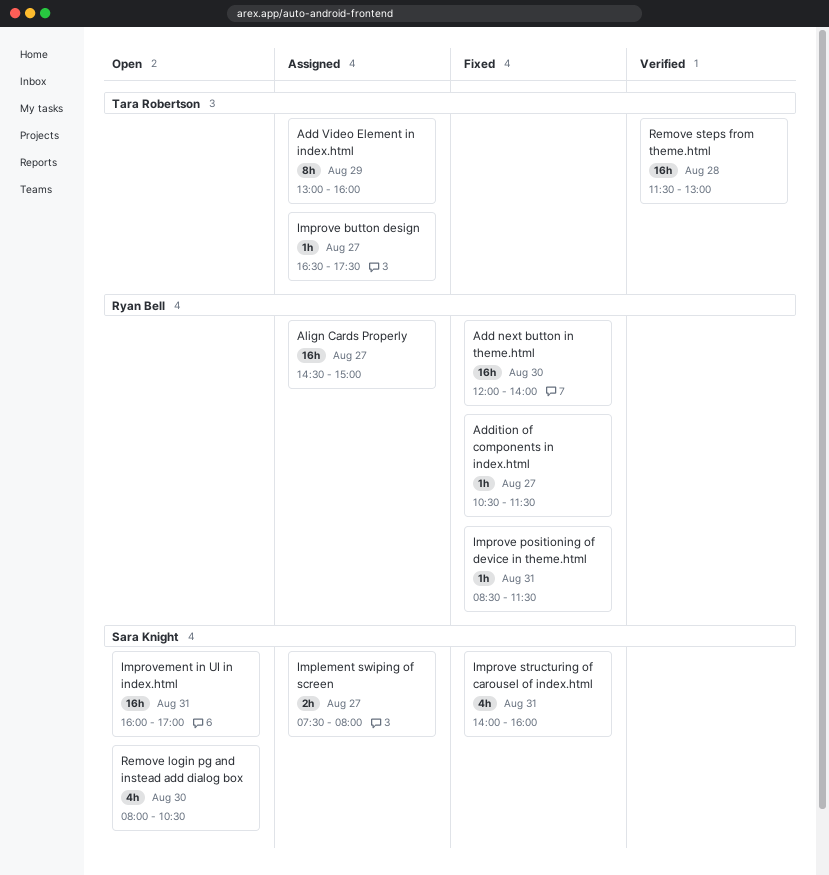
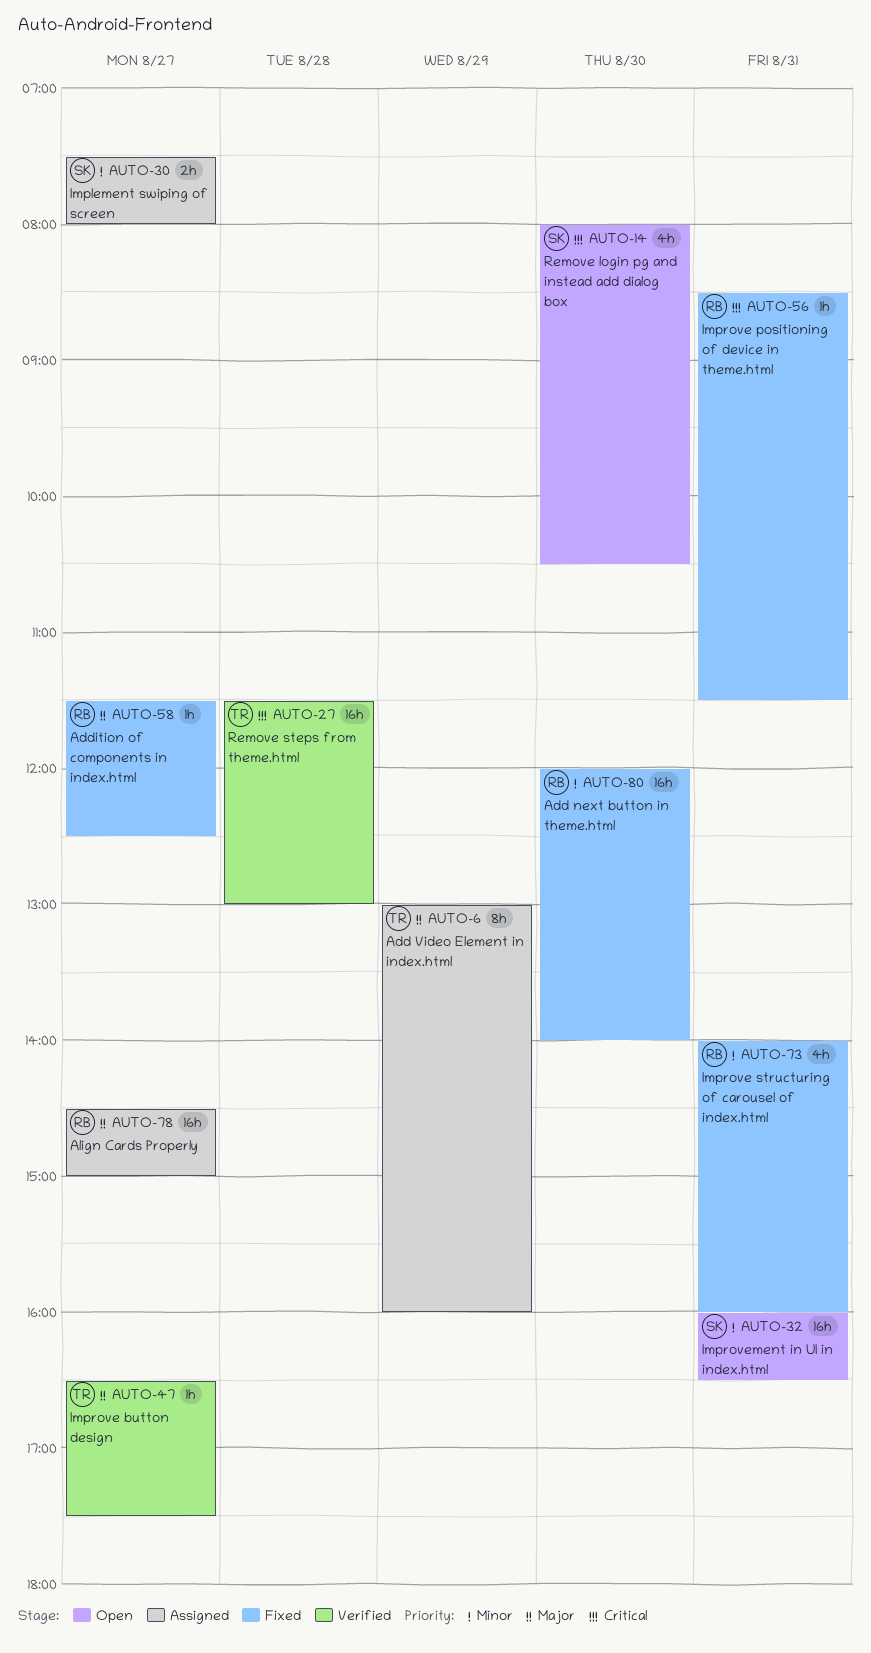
Addition of components in index.html, begins: 10:30 -> 11:30
Addition of components in index.html, ends: 11:30 -> 12:30
Improve button design, status: Assigned -> Verified
Improve structuring of carousel of index.html, owner: Sara Knight -> Ryan Bell
Improvement in UI in index.html, ends: 17:00 -> 16:30

